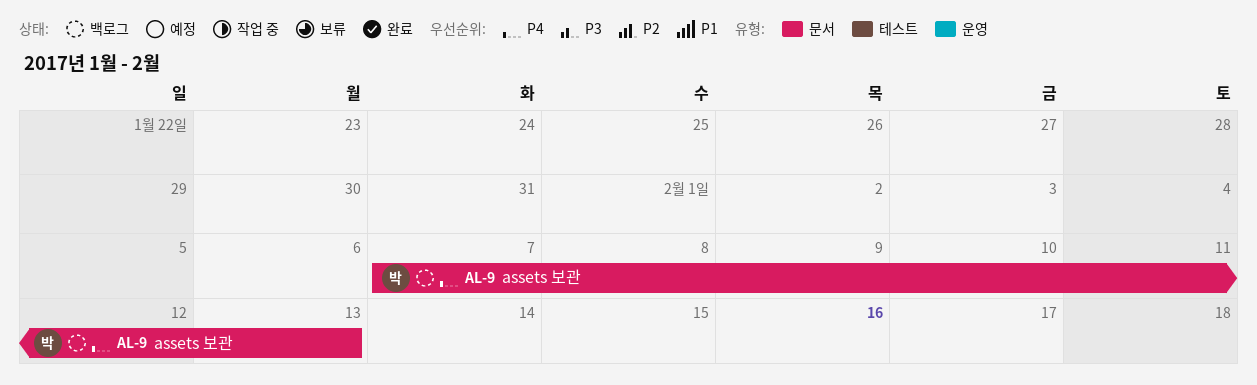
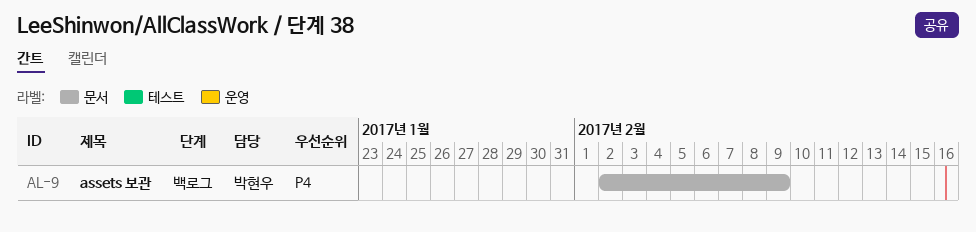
AL-9, start: Feb 7 -> Feb 2
AL-9, due: Feb 13 -> Feb 9

